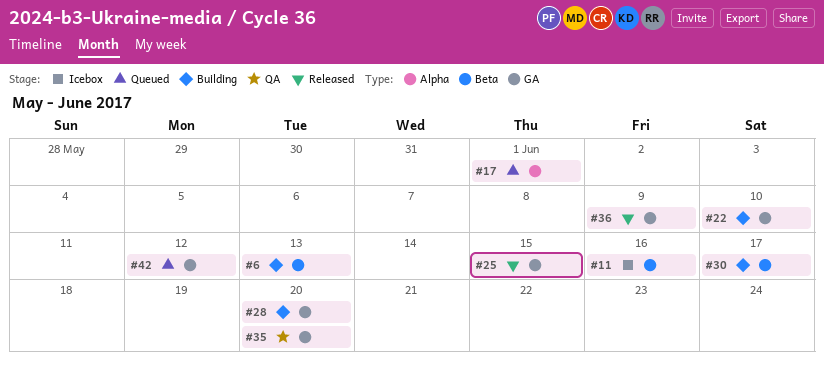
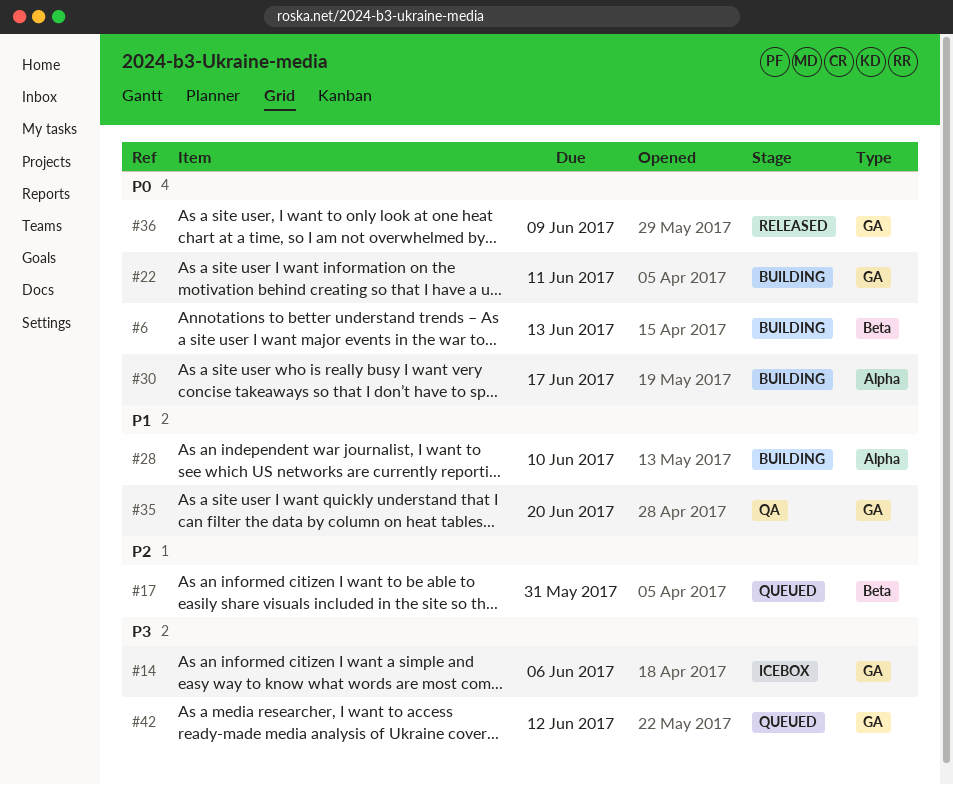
#11: present -> none
#14: none -> present
#17, label: Alpha -> Beta
#17, due: Jun 1 -> May 31
#22, due: Jun 10 -> Jun 11
#25: present -> none
#28, label: GA -> Alpha
#28, due: Jun 20 -> Jun 10
#30, label: Beta -> Alpha

